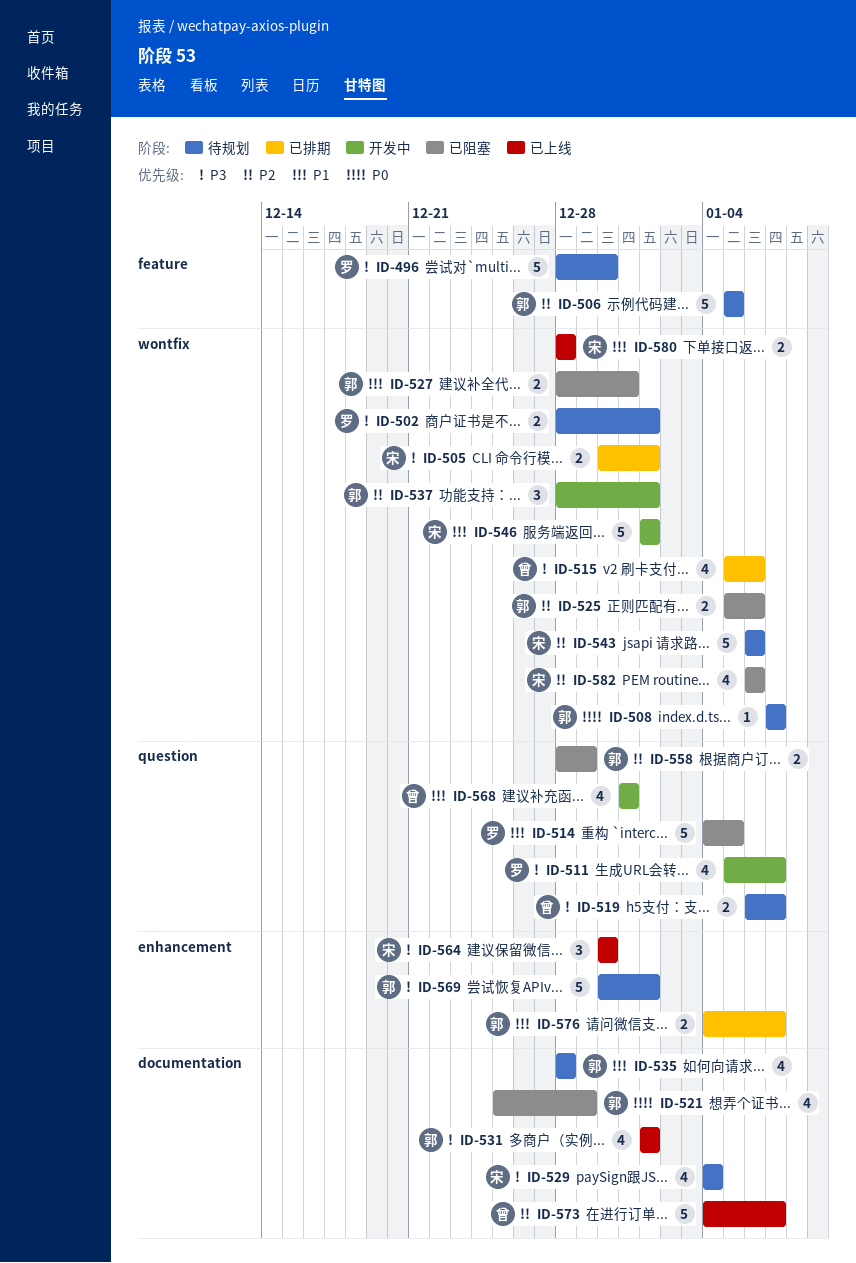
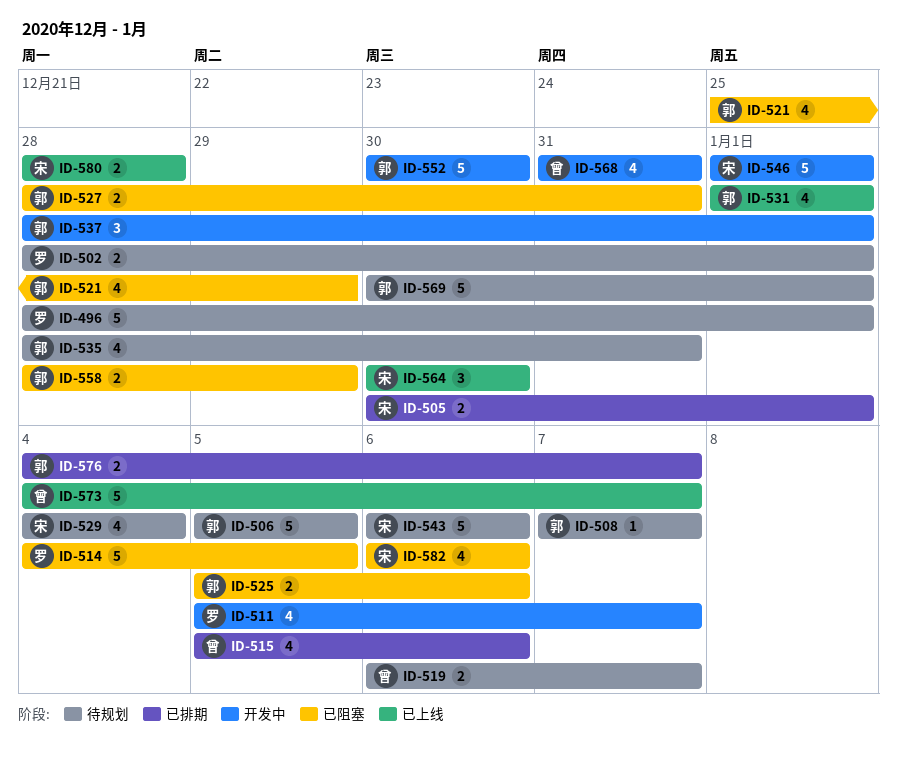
ID-496, due: Dec 30 -> Jan 1
ID-535, due: Dec 28 -> Dec 31
ID-552: none -> present

